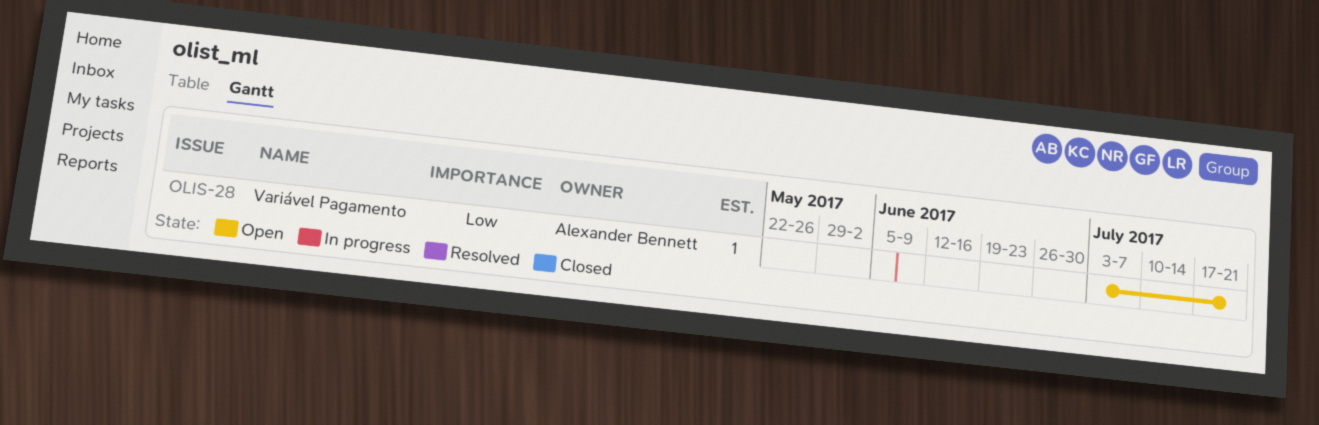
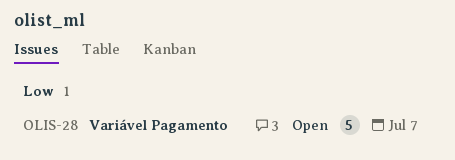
OLIS-28, estimate: 1 -> 5
OLIS-28, due: Jul 21 -> Jul 7

